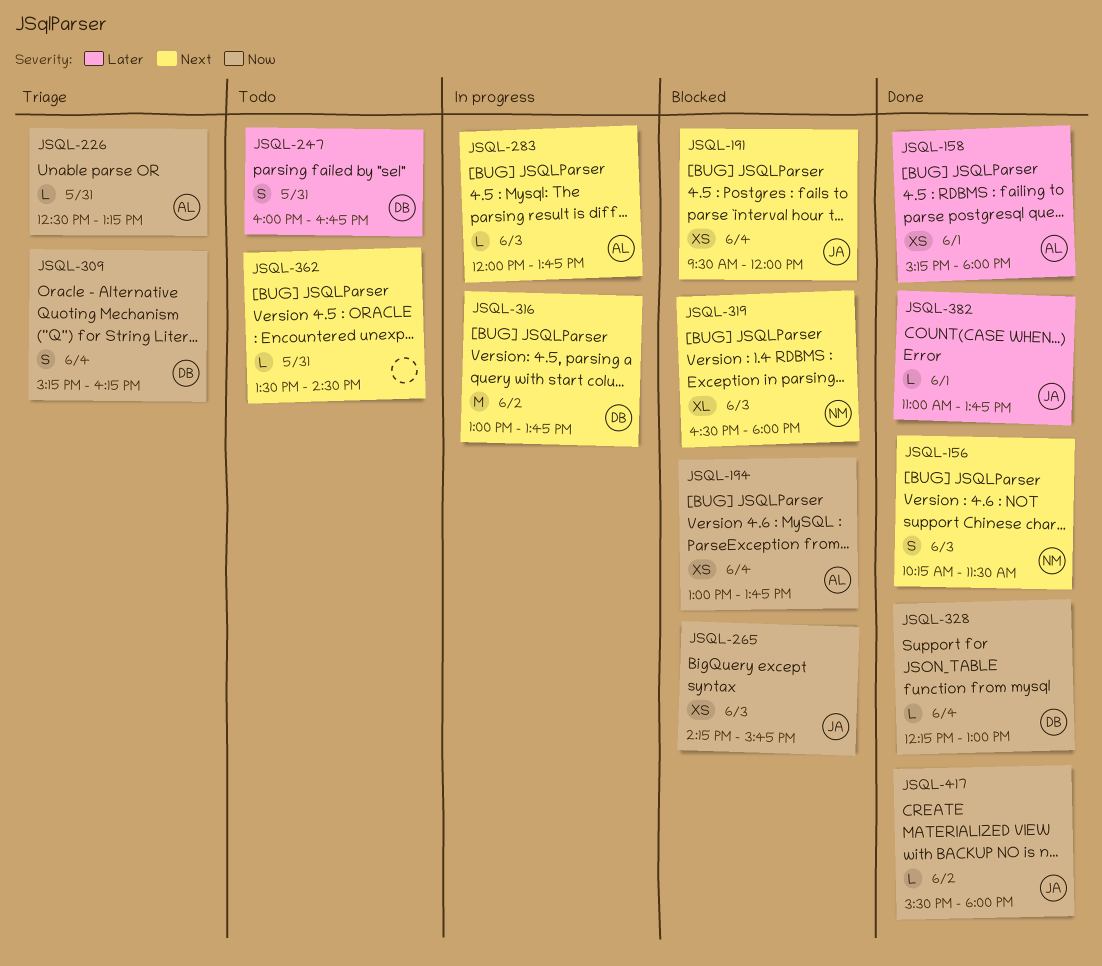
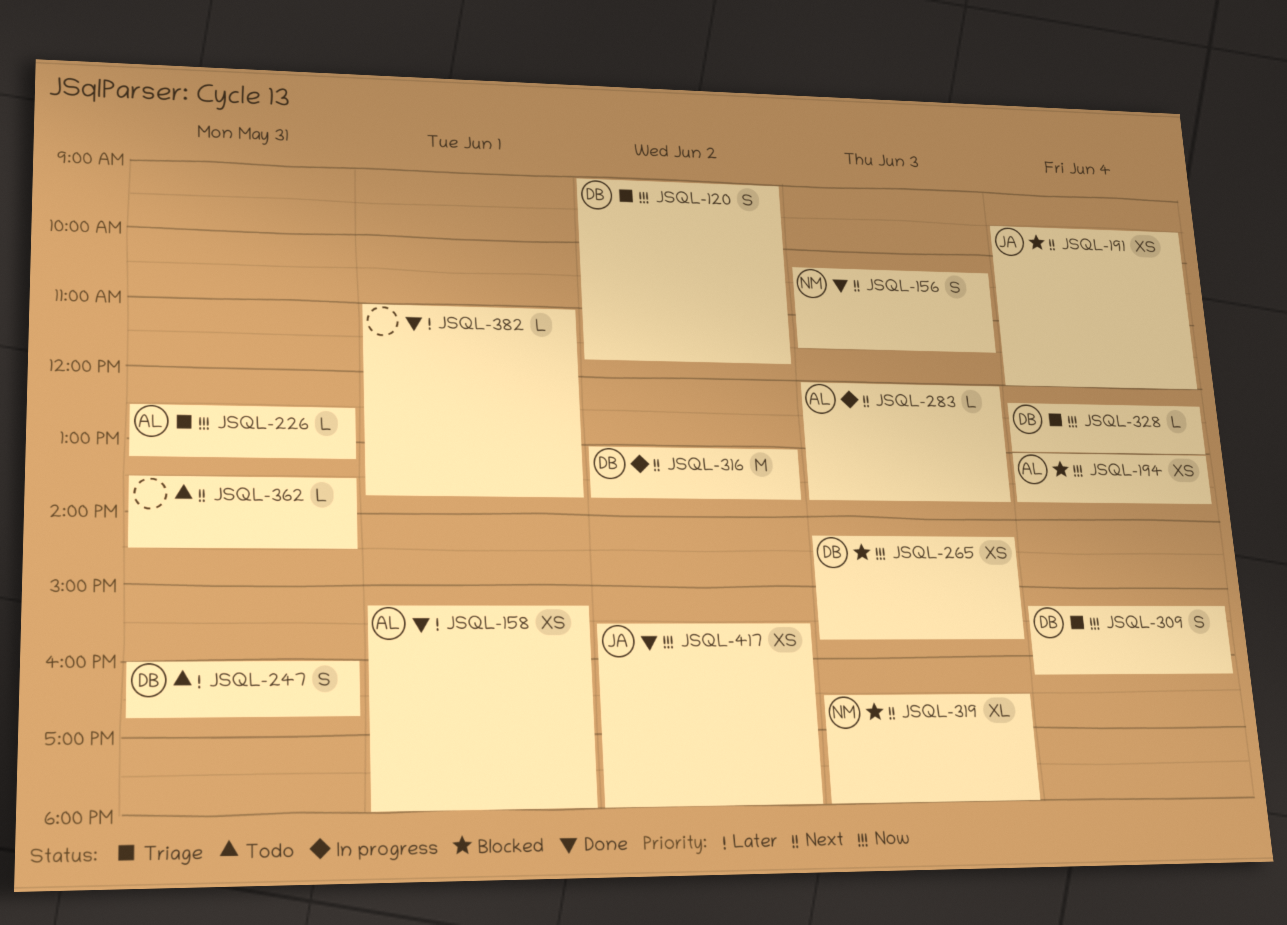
JSQL-120: none -> present
JSQL-265, owner: JA -> DB
JSQL-328, status: Done -> Triage
JSQL-382, owner: JA -> none
JSQL-417, estimate: L -> XS

